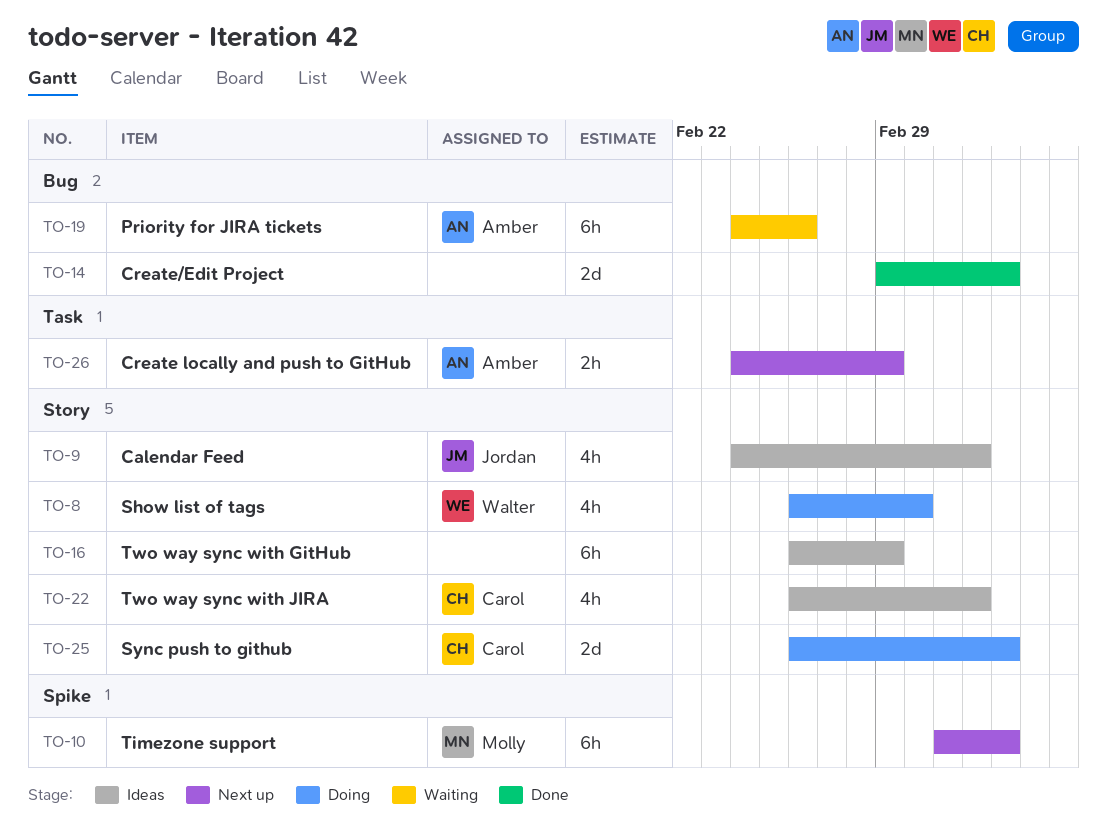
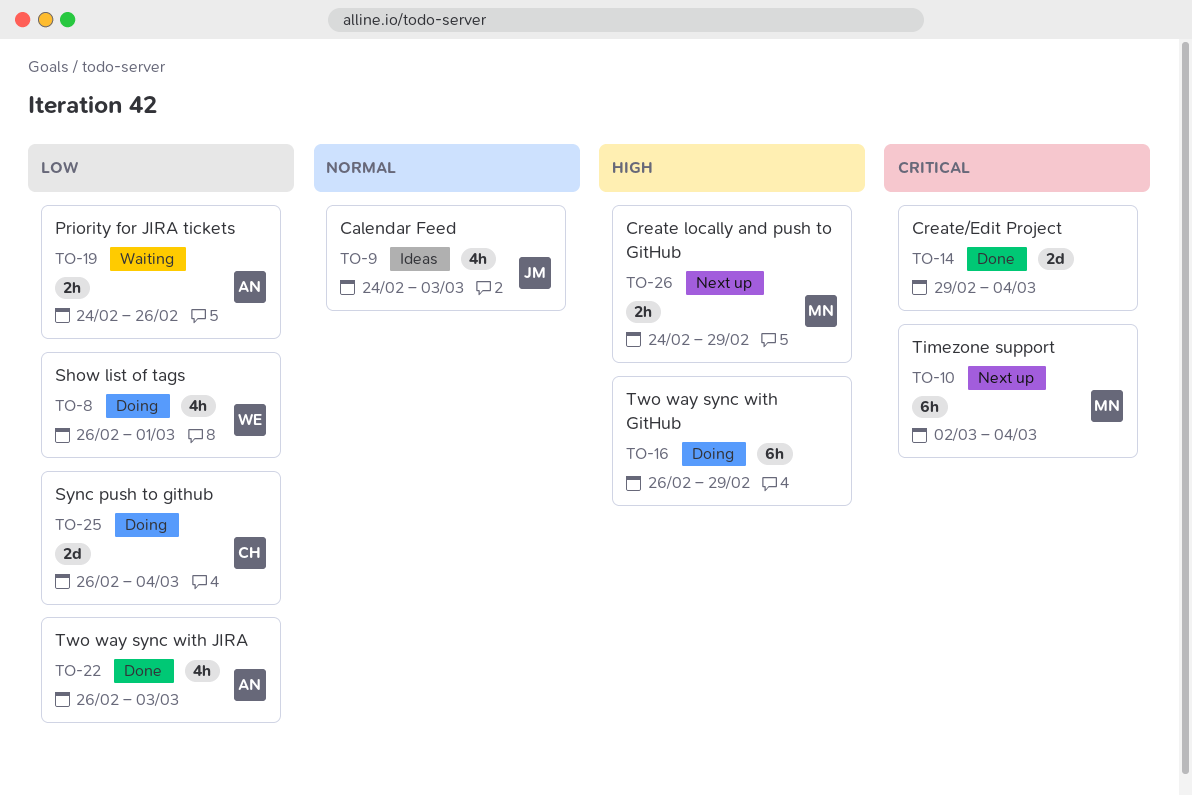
TO-16, status: Ideas -> Doing
TO-19, estimate: 6h -> 2h
TO-22, status: Ideas -> Done
TO-22, owner: Carol -> Amber
TO-26, owner: Amber -> Molly

